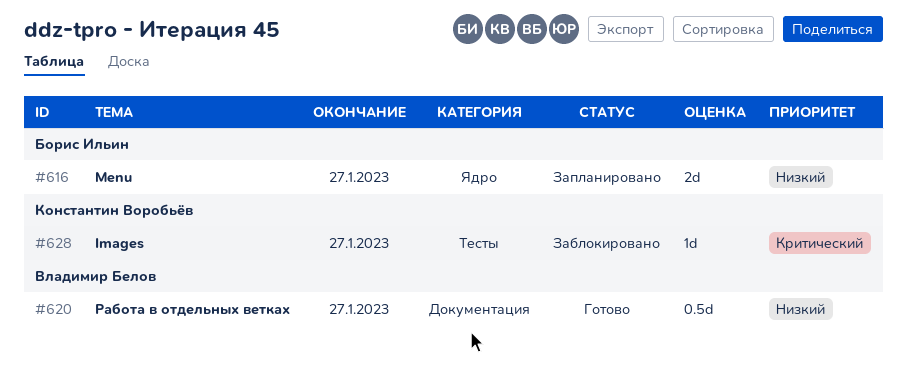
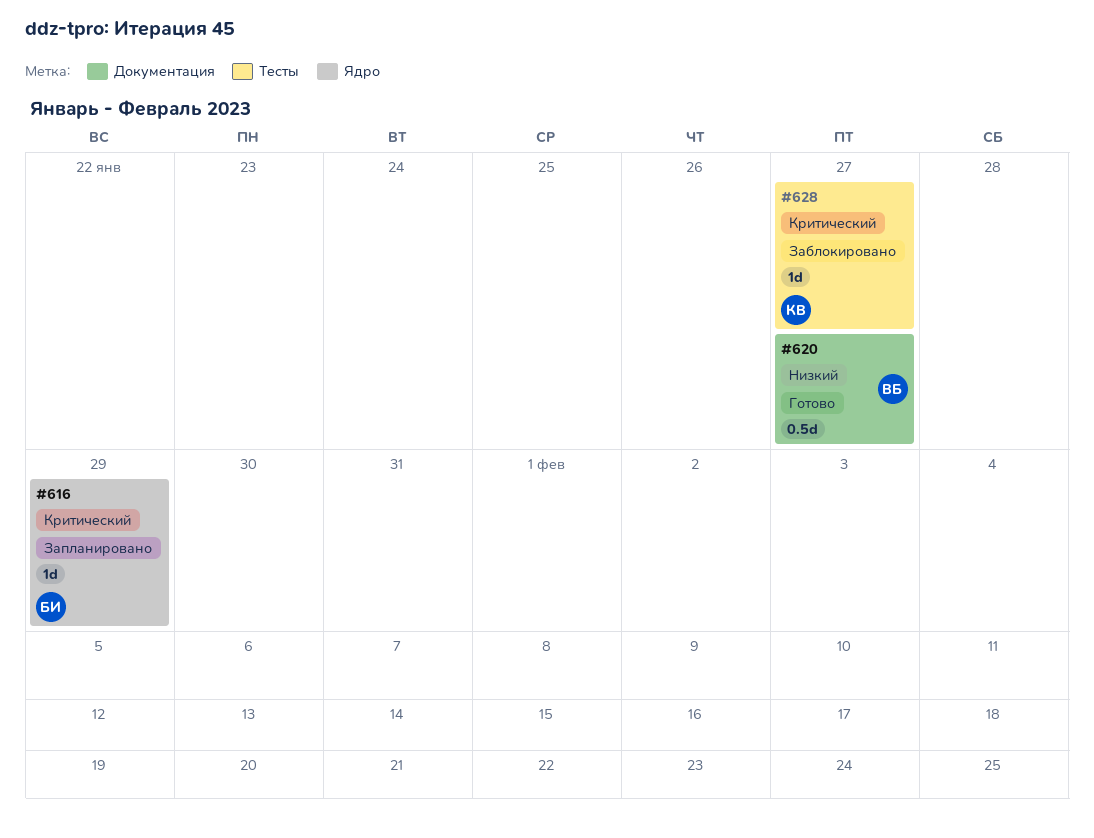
#616, priority: Низкий -> Критический
#616, estimate: 2d -> 1d
#616, due: Jan 27 -> Jan 29

